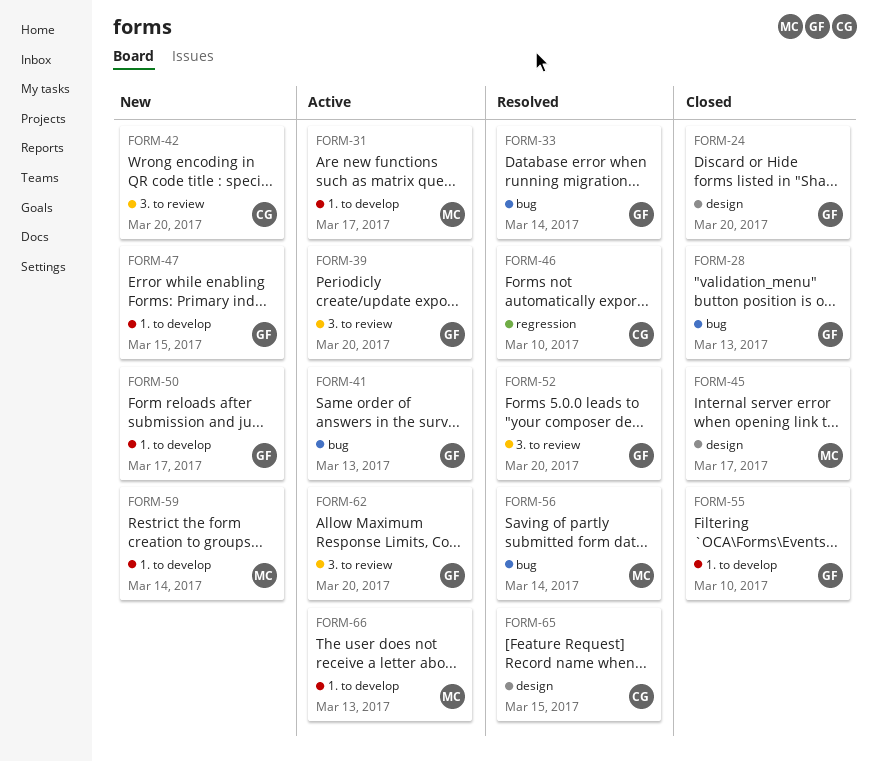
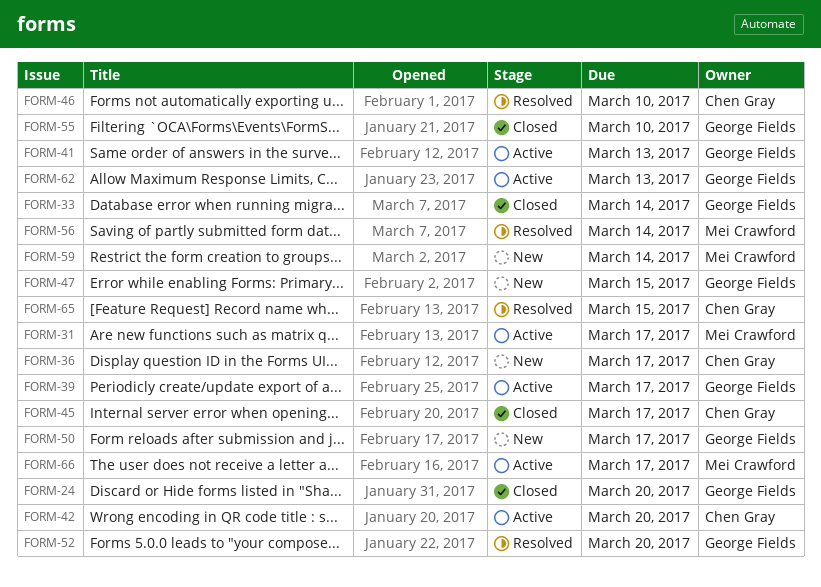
FORM-28: present -> none
FORM-33, status: Resolved -> Closed
FORM-36: none -> present
FORM-39, due: Mar 20 -> Mar 17
FORM-42, status: New -> Active
FORM-45, owner: Mei Crawford -> Chen Gray
FORM-62, due: Mar 20 -> Mar 13
FORM-66, due: Mar 13 -> Mar 17

